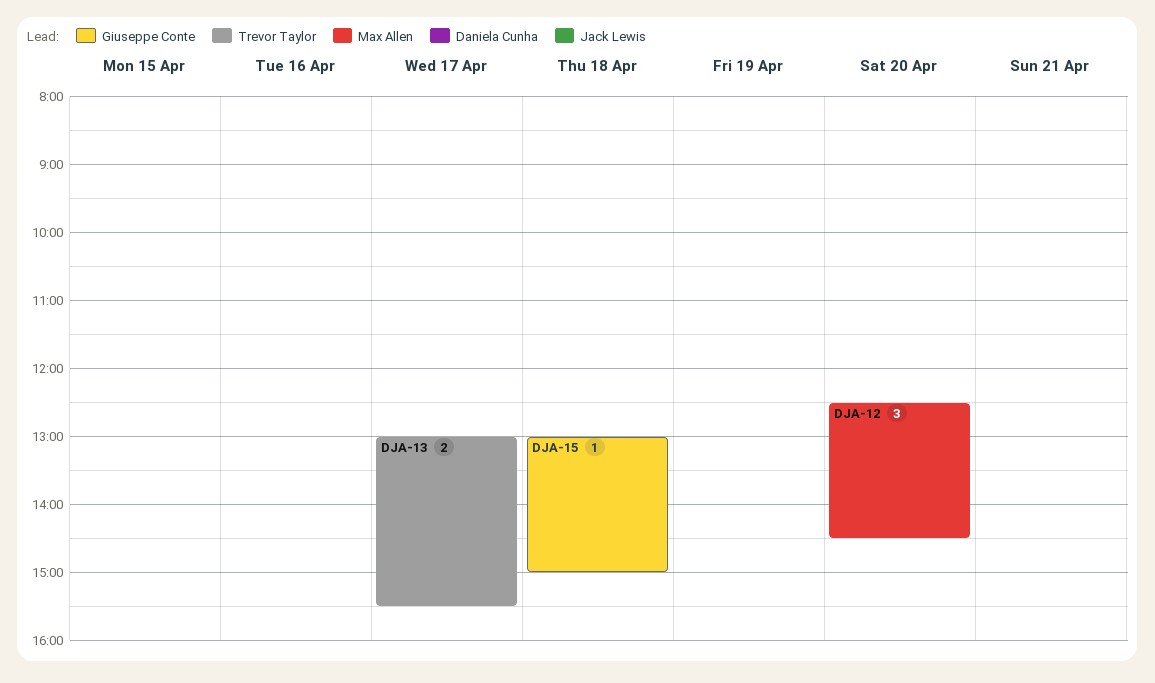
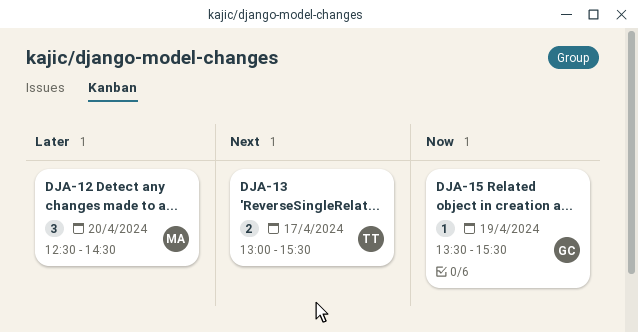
DJA-15, day: Apr 18 -> Apr 19
DJA-15, begins: 13:00 -> 13:30
DJA-15, ends: 15:00 -> 15:30

